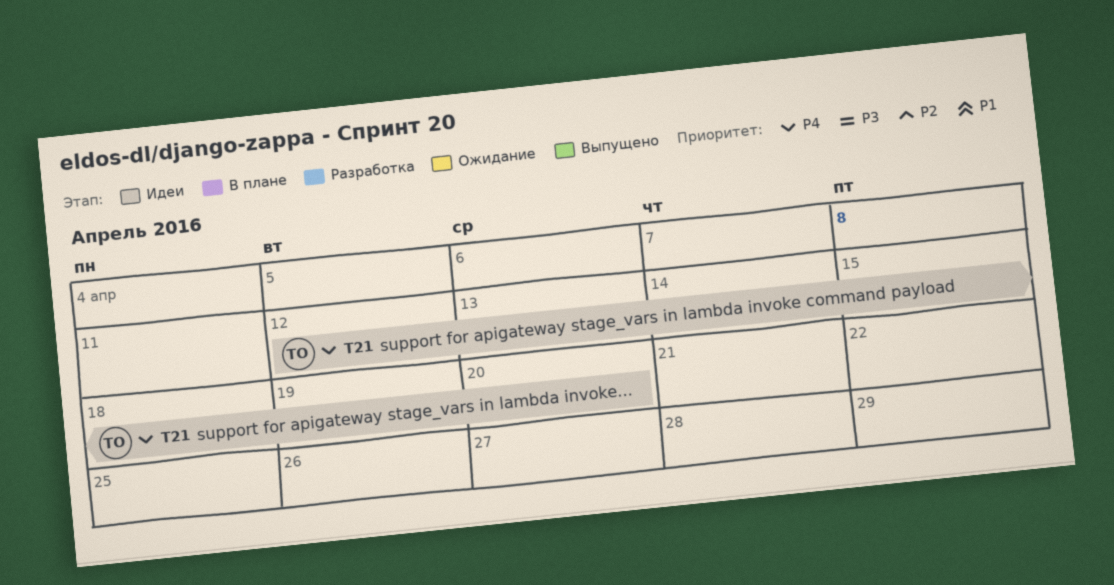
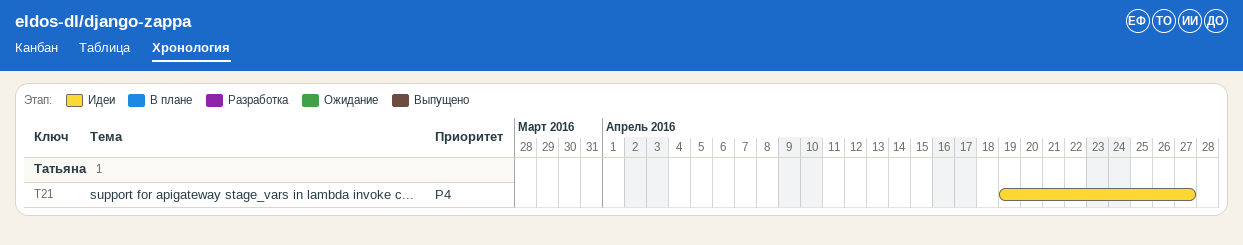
T21, start: Apr 12 -> Apr 19
T21, due: Apr 20 -> Apr 27

